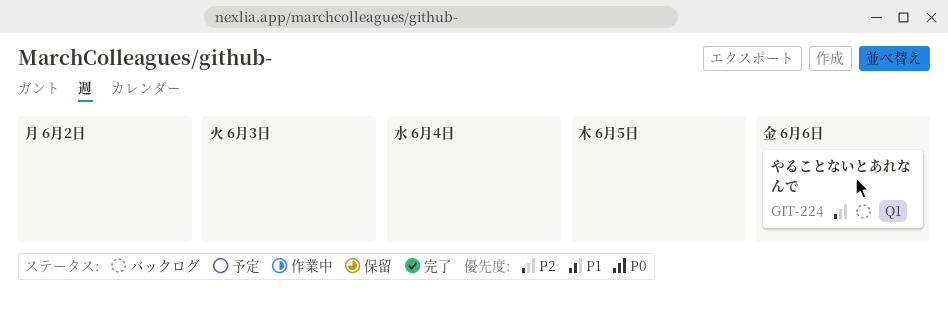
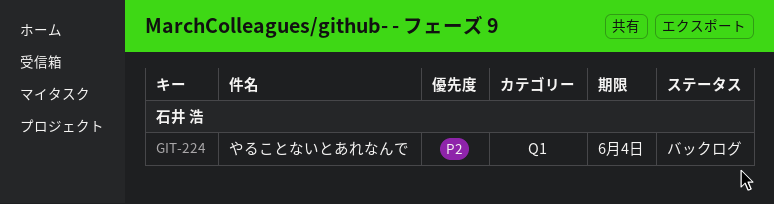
GIT-224, due: Jun 6 -> Jun 4

